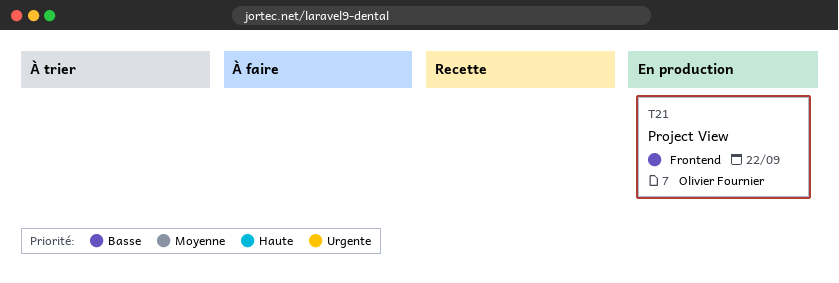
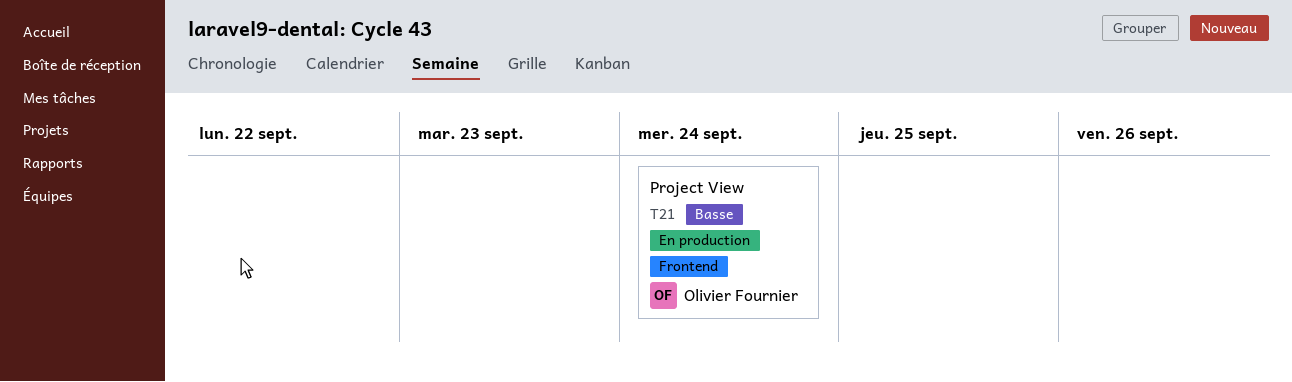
T21, due: Sep 22 -> Sep 24

